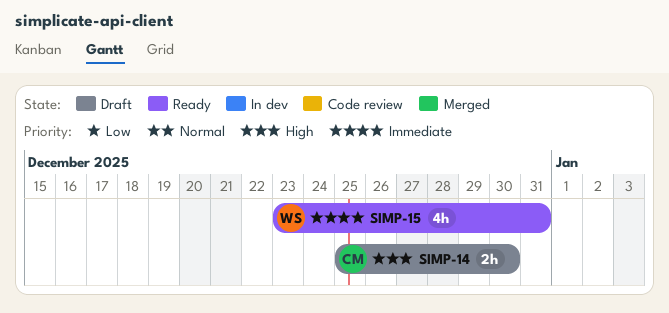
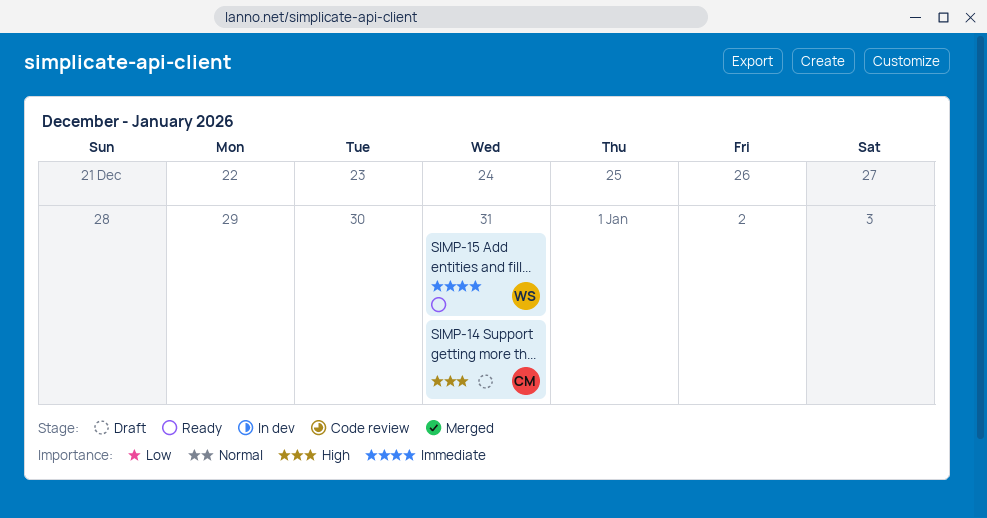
SIMP-14, due: Dec 30 -> Dec 31

